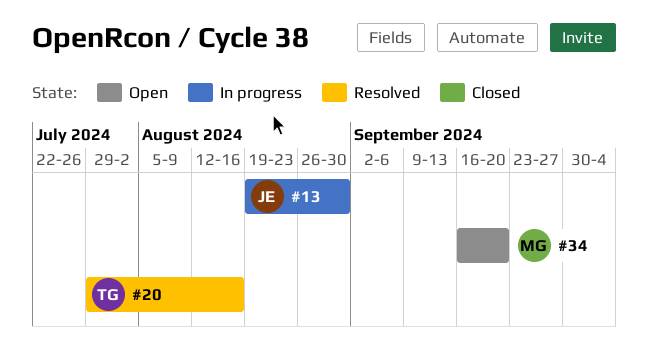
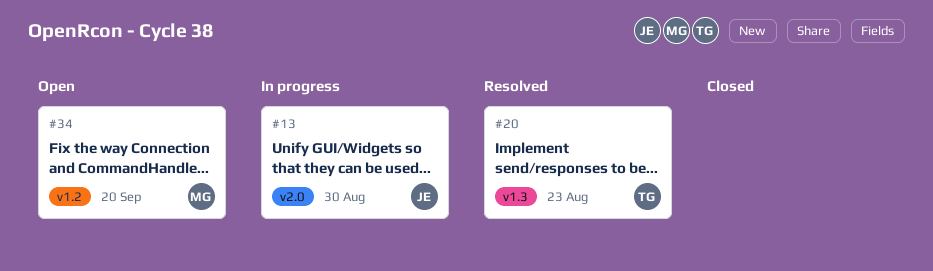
#20, due: Aug 16 -> Aug 23

